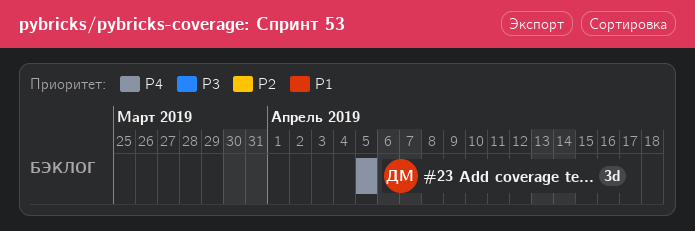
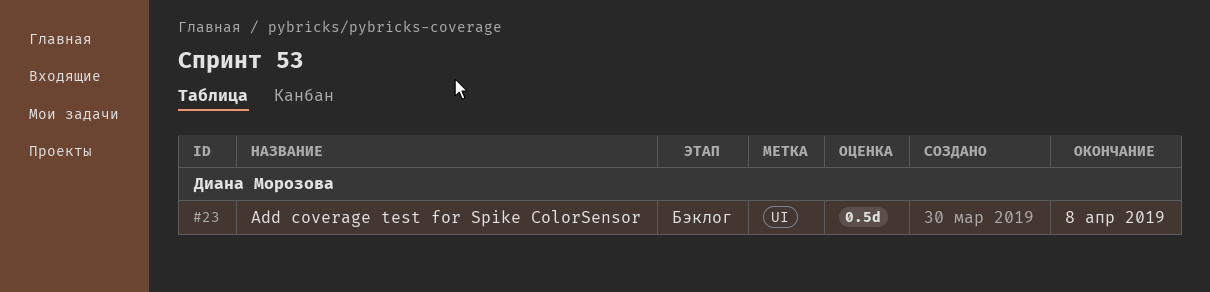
#23, estimate: 3d -> 0.5d
#23, due: Apr 5 -> Apr 8

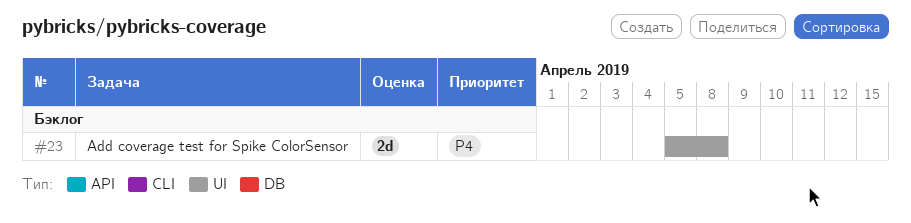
#23, estimate: 0.5d -> 2d

